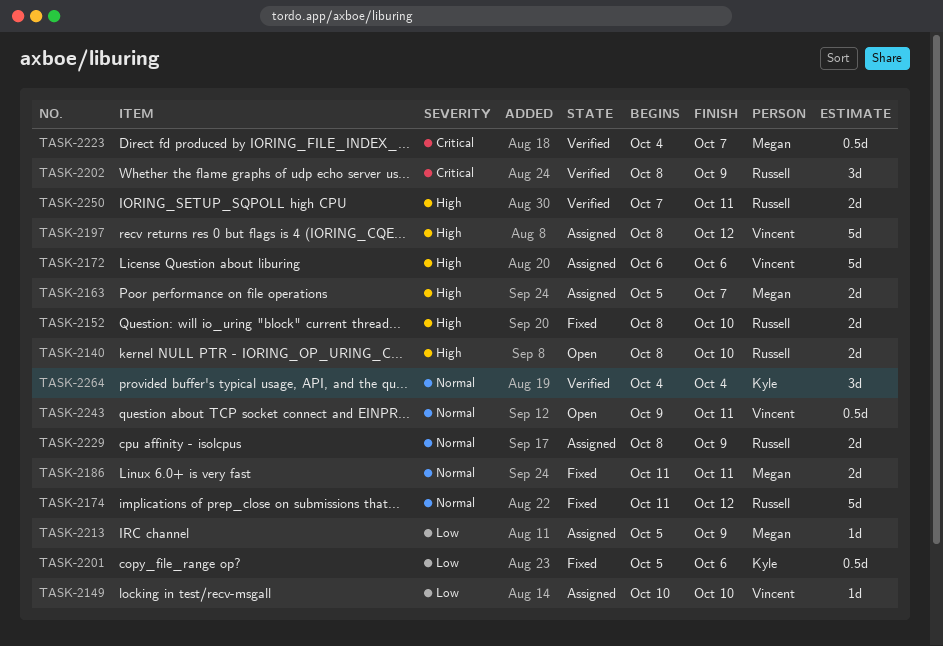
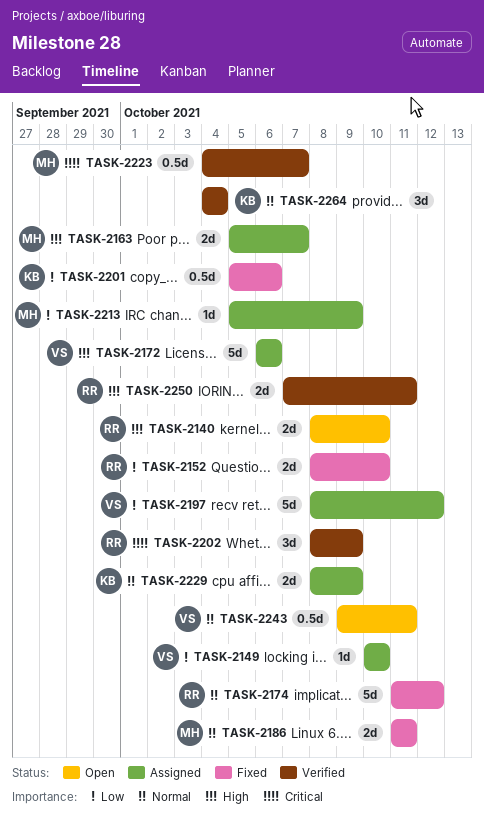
TASK-2152, priority: High -> Low
TASK-2197, priority: High -> Low
TASK-2229, owner: Russell -> Kyle

